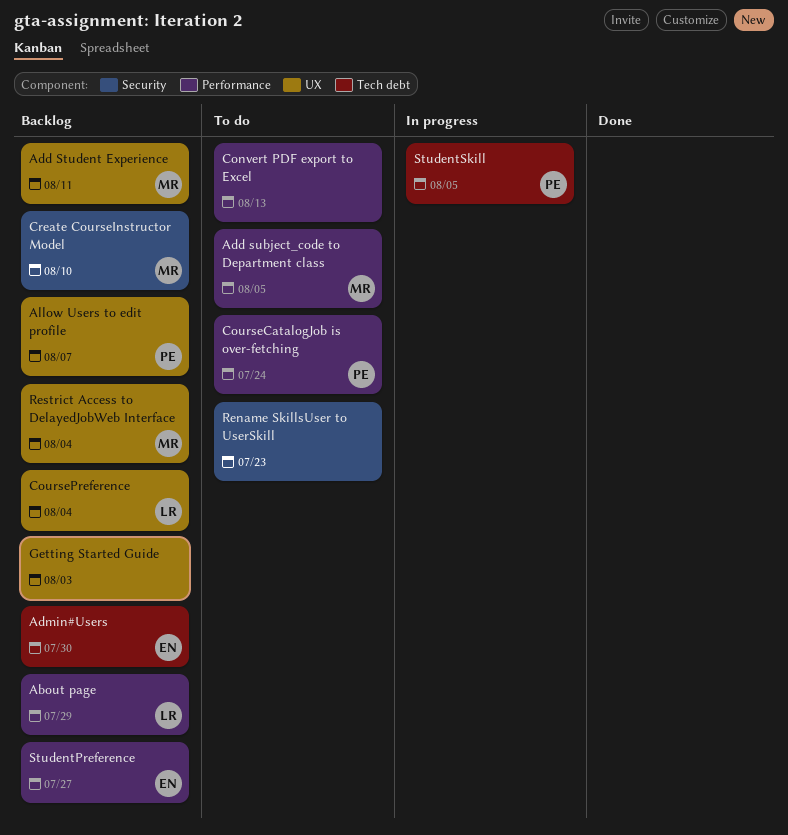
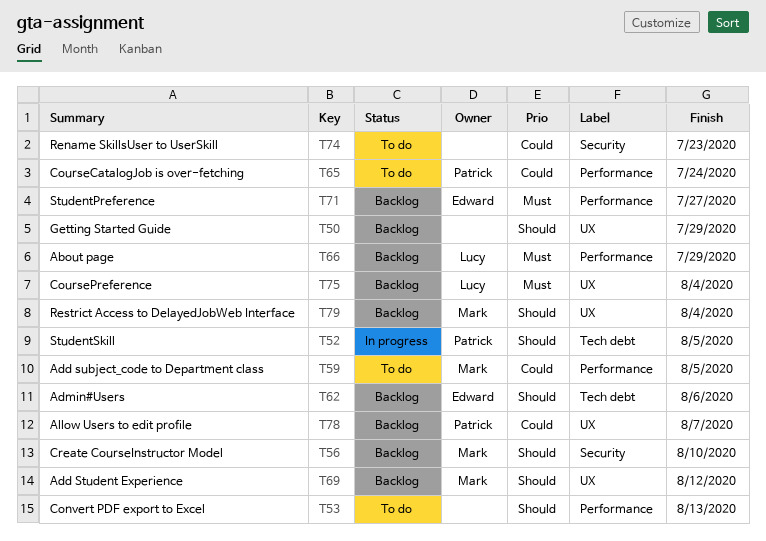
Add Student Experience, due: Aug 11 -> Aug 12
Admin#Users, due: Jul 30 -> Aug 6
Getting Started Guide, due: Aug 3 -> Jul 29

